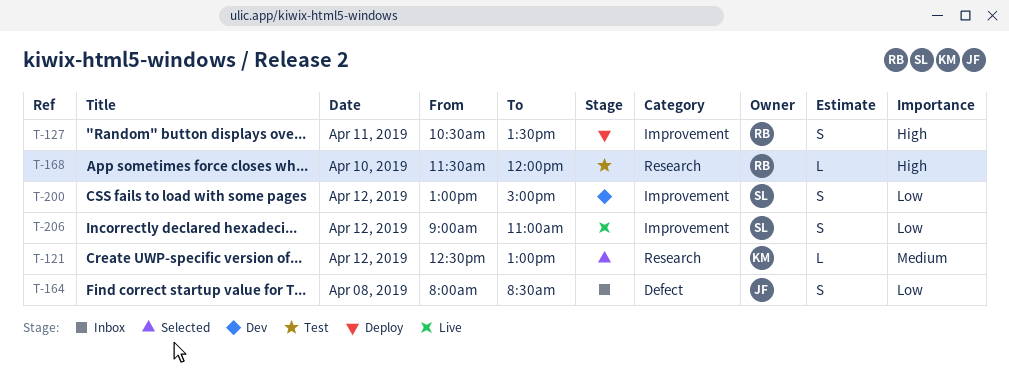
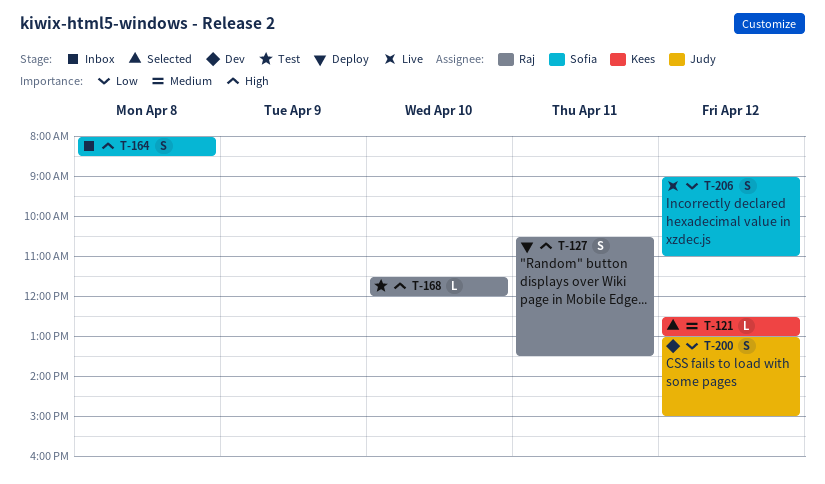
T-164, owner: Judy -> Sofia
T-164, priority: Low -> High
T-200, owner: Sofia -> Judy

